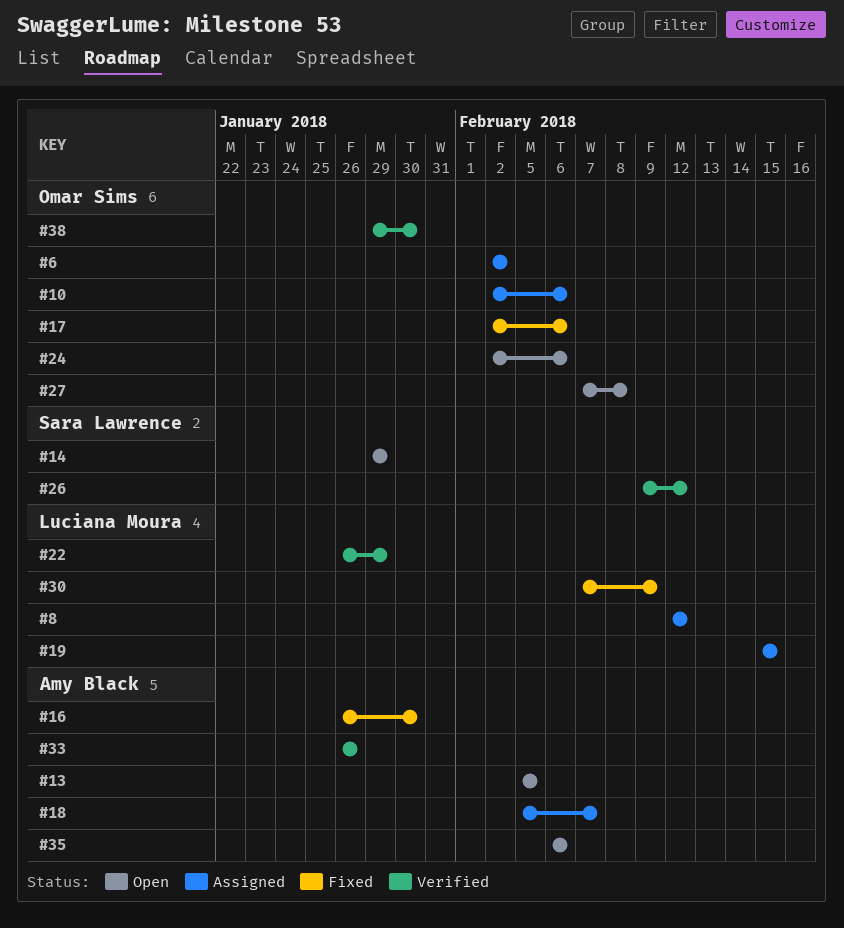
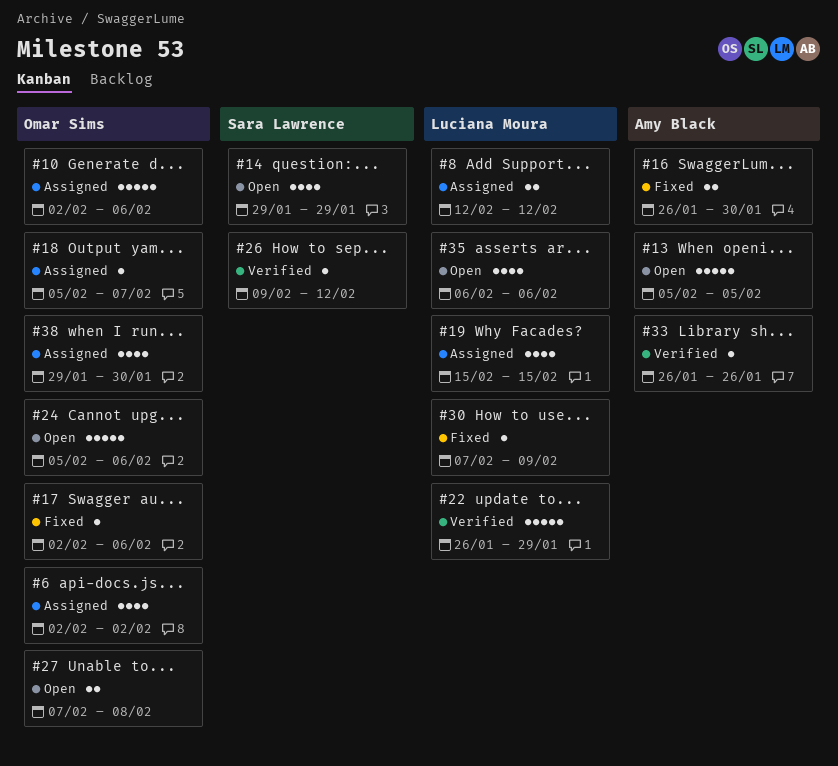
#18, owner: Amy Black -> Omar Sims
#24, start: Feb 2 -> Feb 5
#35, owner: Amy Black -> Luciana Moura
#38, status: Verified -> Assigned

